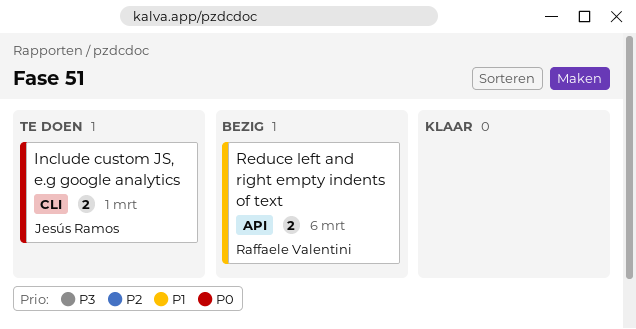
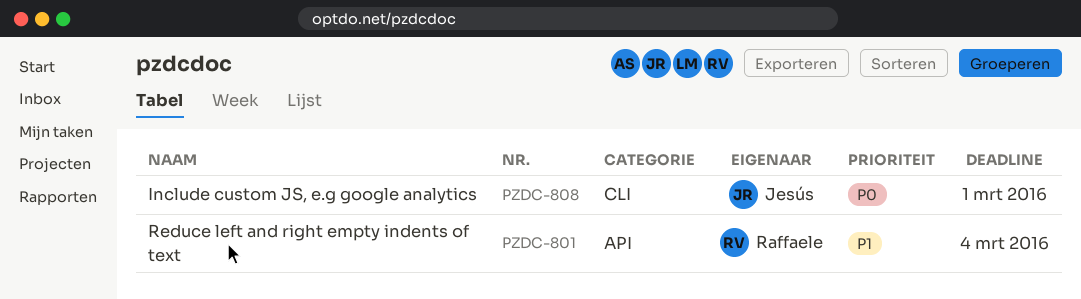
Reduce left and right empty indents of text, due: Mar 6 -> Mar 4

